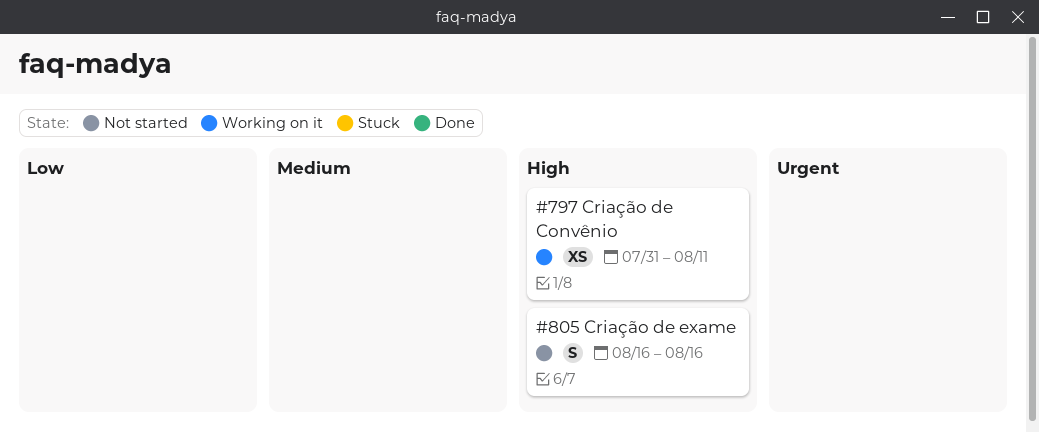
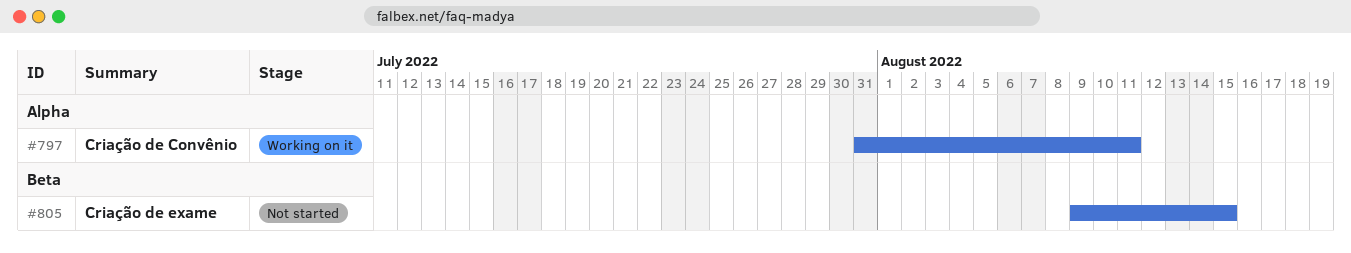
#805, start: Aug 16 -> Aug 9
#805, due: Aug 16 -> Aug 15

